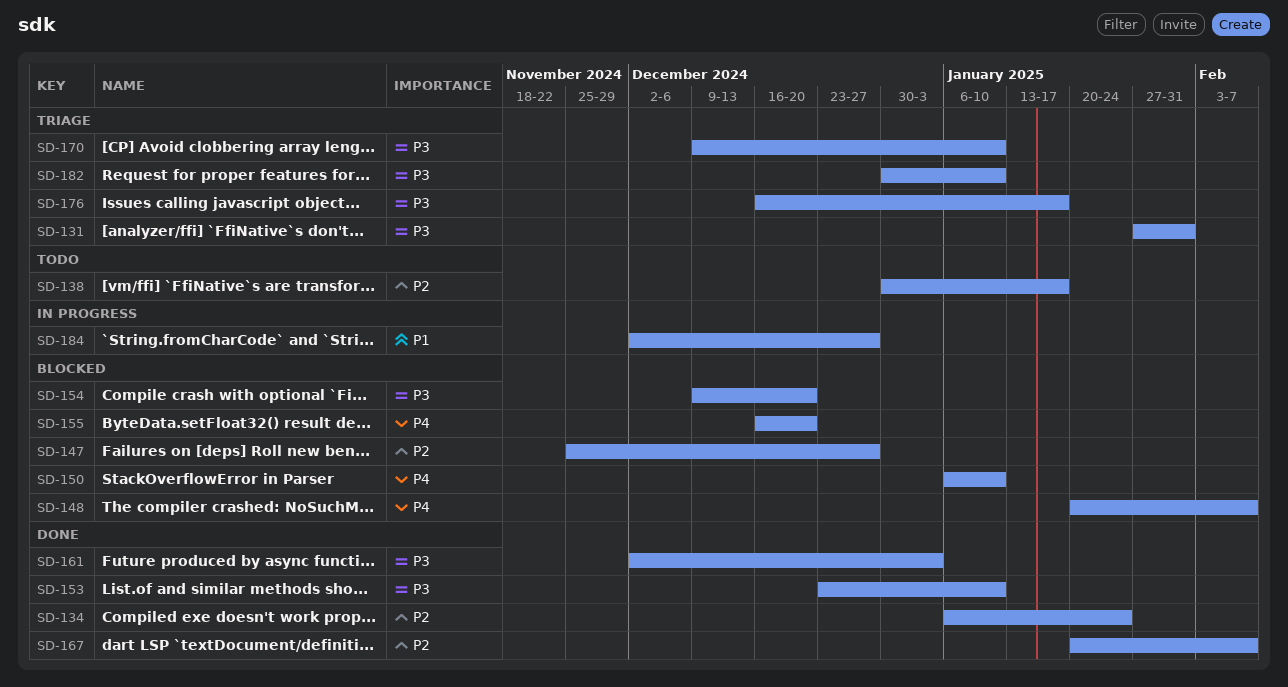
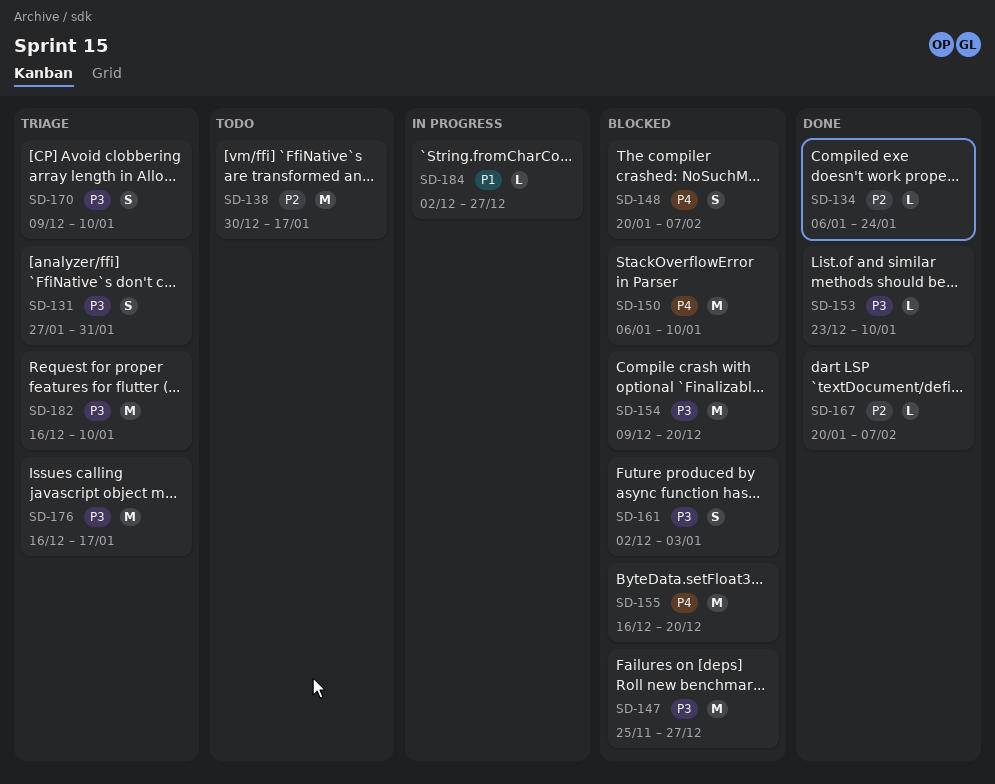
SD-147, priority: P2 -> P3
SD-161, status: Done -> Blocked
SD-182, start: Dec 30 -> Dec 16

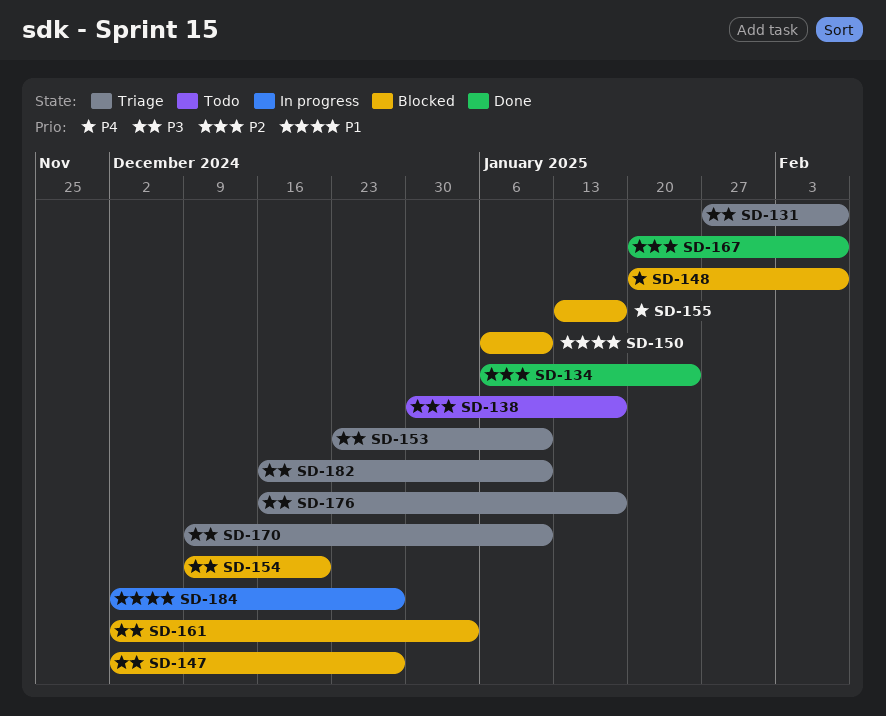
SD-131, due: Jan 31 -> Feb 7
SD-147, start: Nov 25 -> Dec 2
SD-150, priority: P4 -> P1
SD-153, status: Done -> Triage
SD-155, start: Dec 16 -> Jan 13
SD-155, due: Dec 20 -> Jan 17

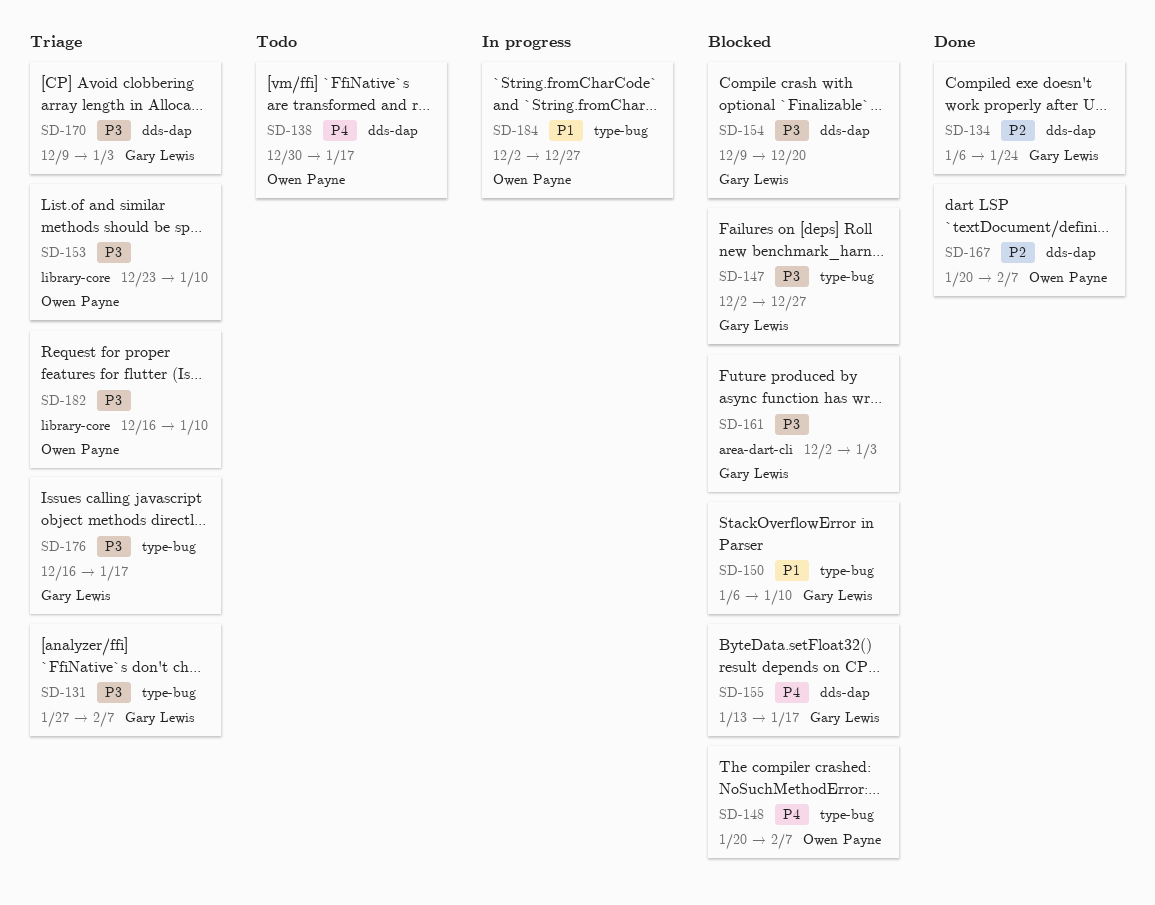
SD-138, priority: P2 -> P4
SD-170, due: Jan 10 -> Jan 3

